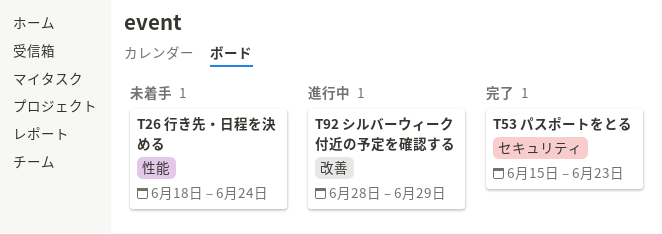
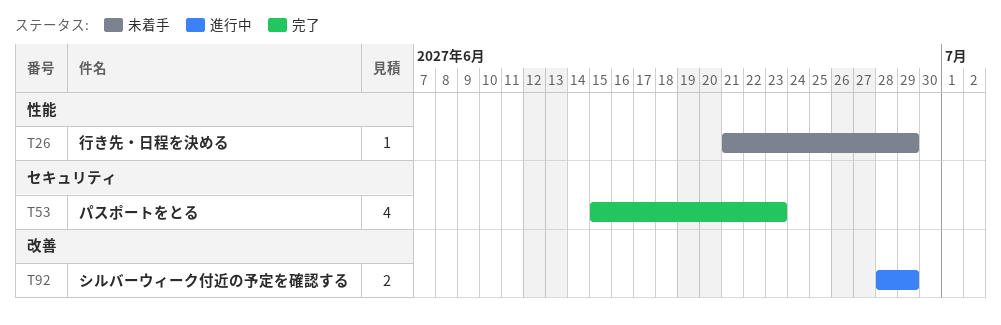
T26, start: Jun 18 -> Jun 21
T26, due: Jun 24 -> Jun 29

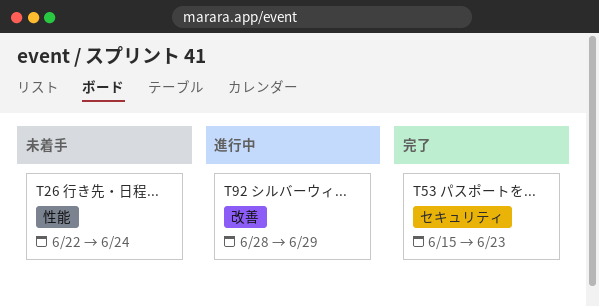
T26, start: Jun 21 -> Jun 22
T26, due: Jun 29 -> Jun 24

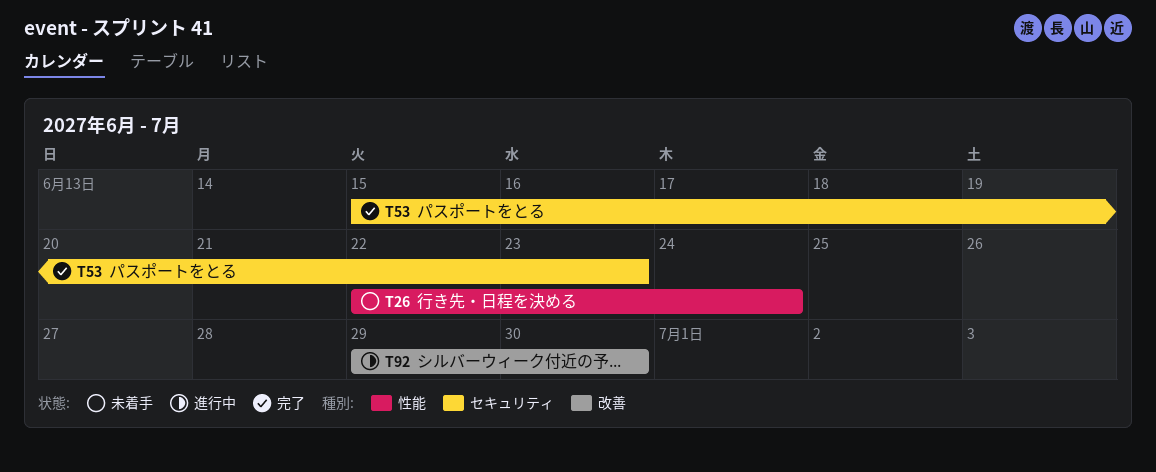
T92, start: Jun 28 -> Jun 29
T92, due: Jun 29 -> Jun 30

